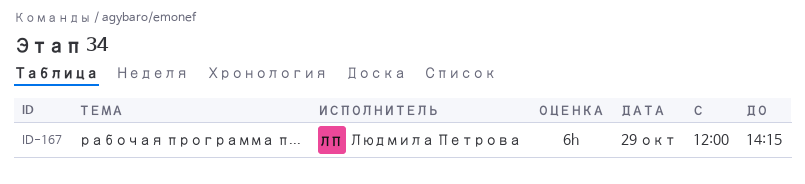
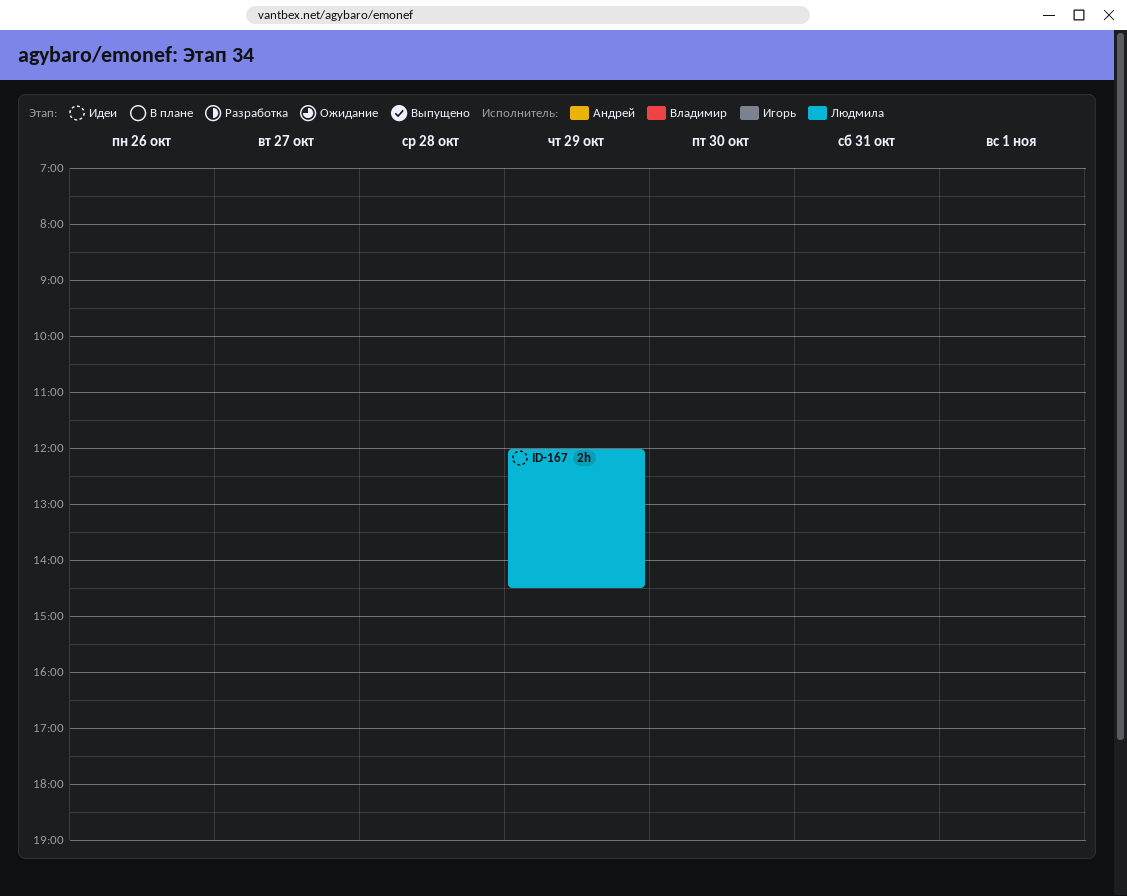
ID-167, estimate: 6h -> 2h
ID-167, ends: 14:15 -> 14:30

